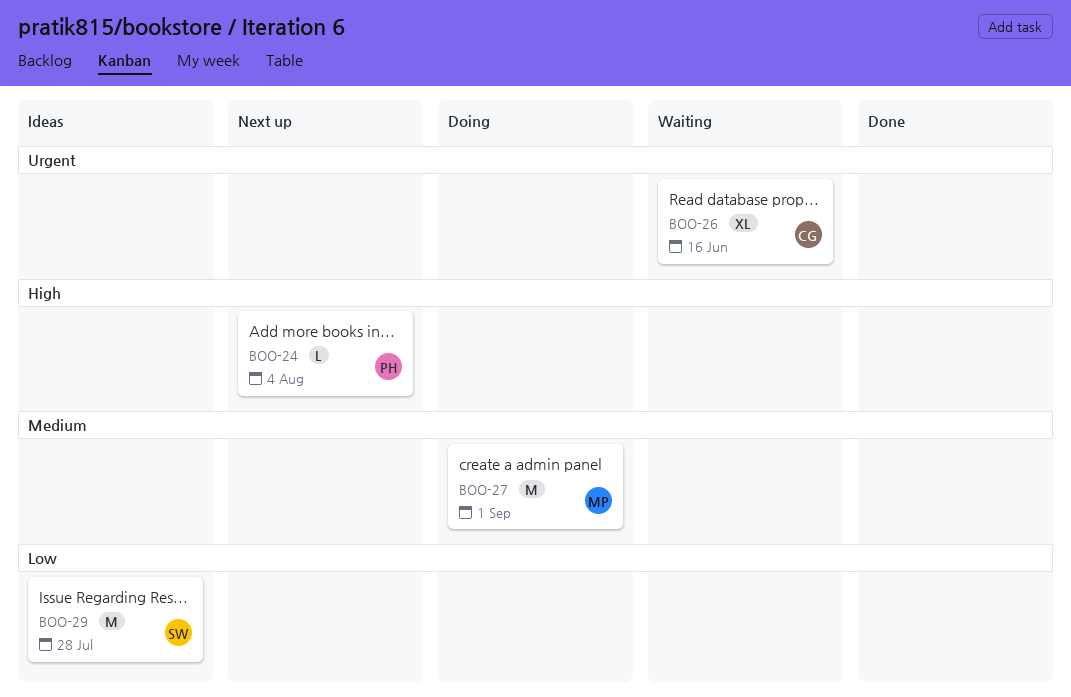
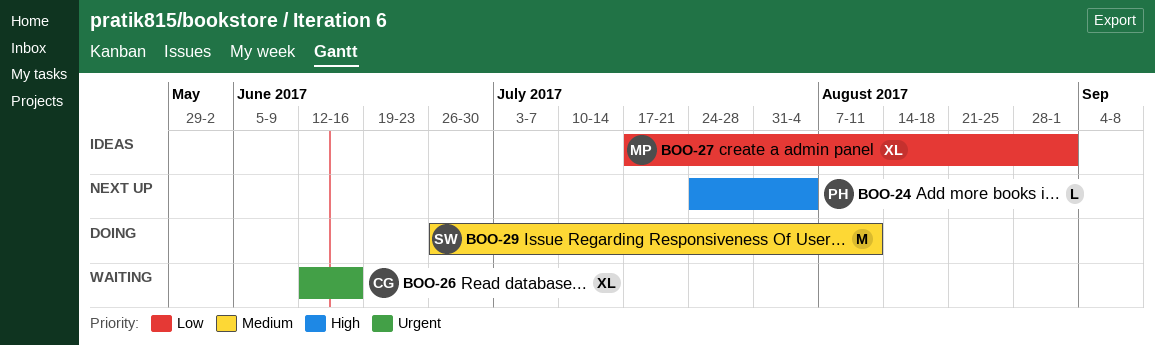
BOO-27, status: Doing -> Ideas
BOO-27, priority: Medium -> Low
BOO-27, estimate: M -> XL
BOO-29, status: Ideas -> Doing
BOO-29, priority: Low -> Medium
BOO-29, due: Jul 28 -> Aug 11

